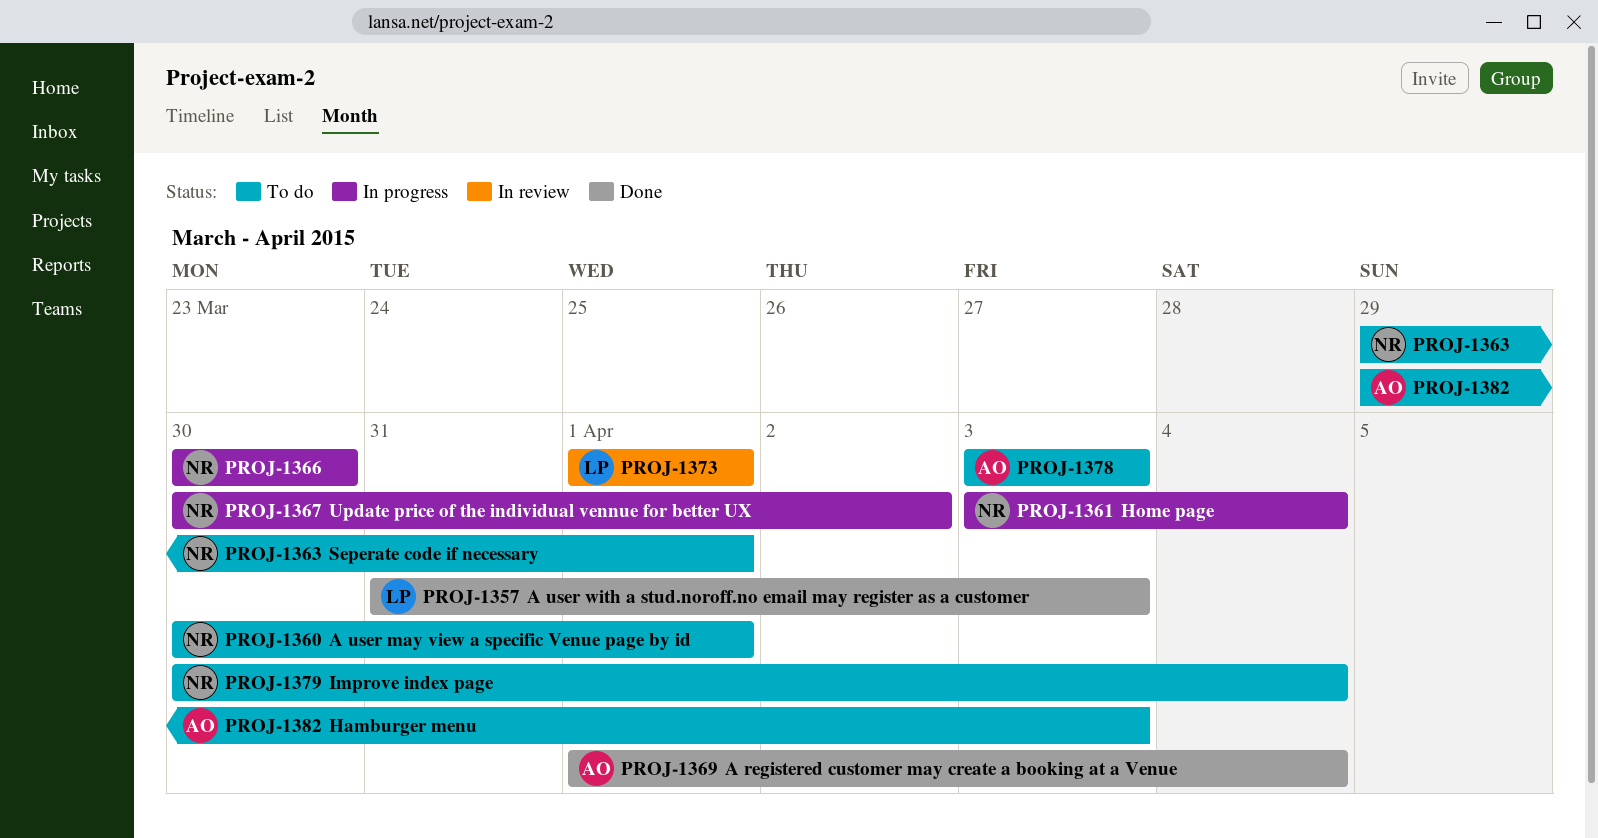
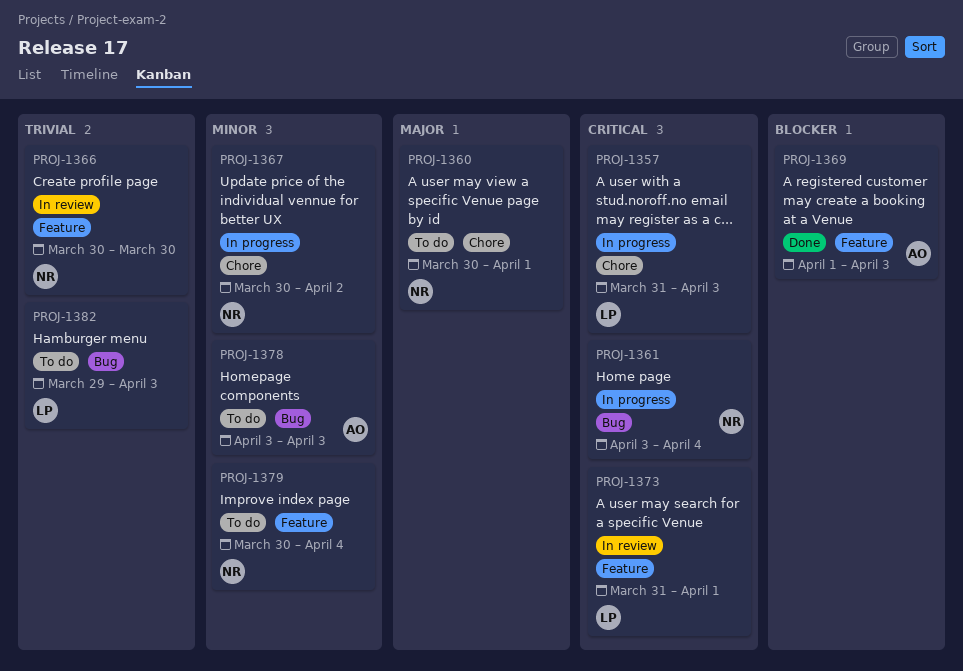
PROJ-1357, status: Done -> In progress
PROJ-1363: present -> none
PROJ-1366, status: In progress -> In review
PROJ-1369, due: Apr 4 -> Apr 3
PROJ-1373, start: Apr 1 -> Mar 31
PROJ-1382, owner: AO -> LP

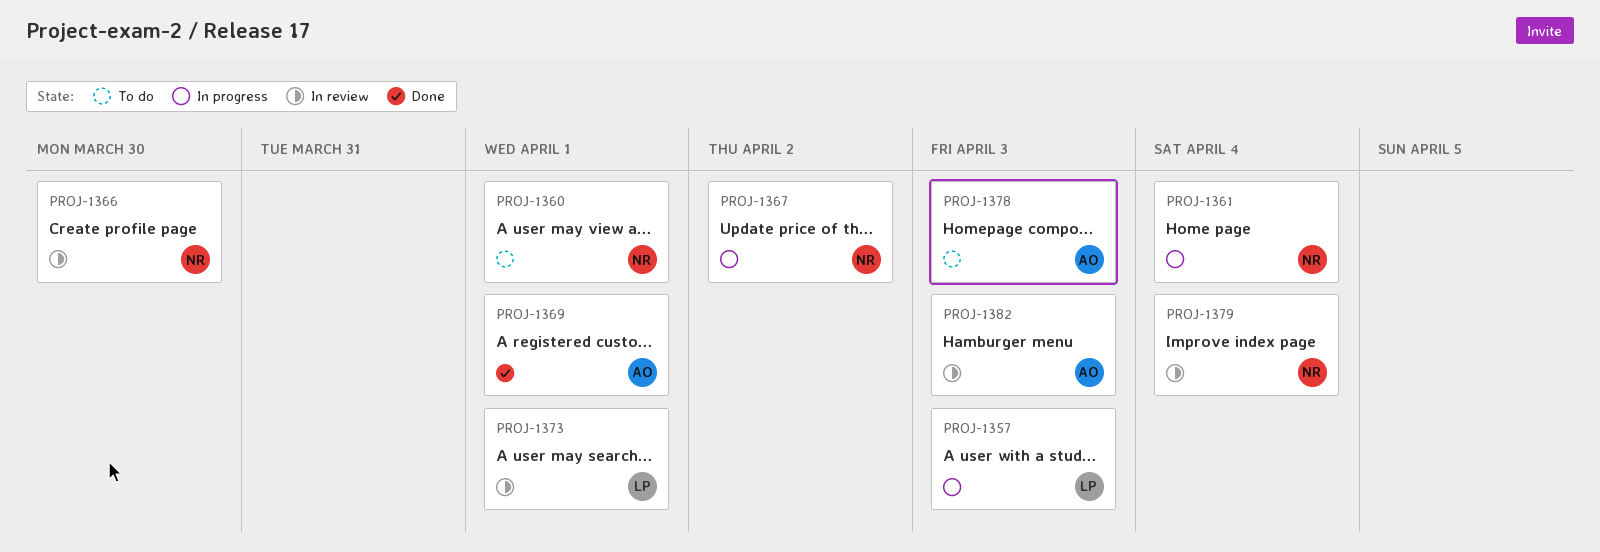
PROJ-1369, due: Apr 3 -> Apr 1
PROJ-1379, status: To do -> In review
PROJ-1382, status: To do -> In review
PROJ-1382, owner: LP -> AO

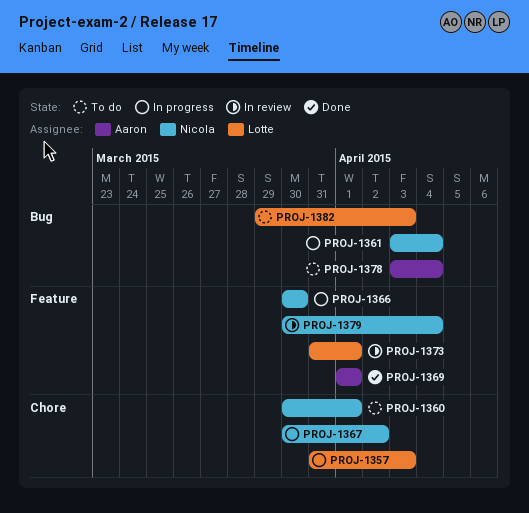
PROJ-1366, status: In review -> In progress
PROJ-1378, due: Apr 3 -> Apr 4
PROJ-1382, status: In review -> To do
PROJ-1382, owner: Aaron -> Lotte

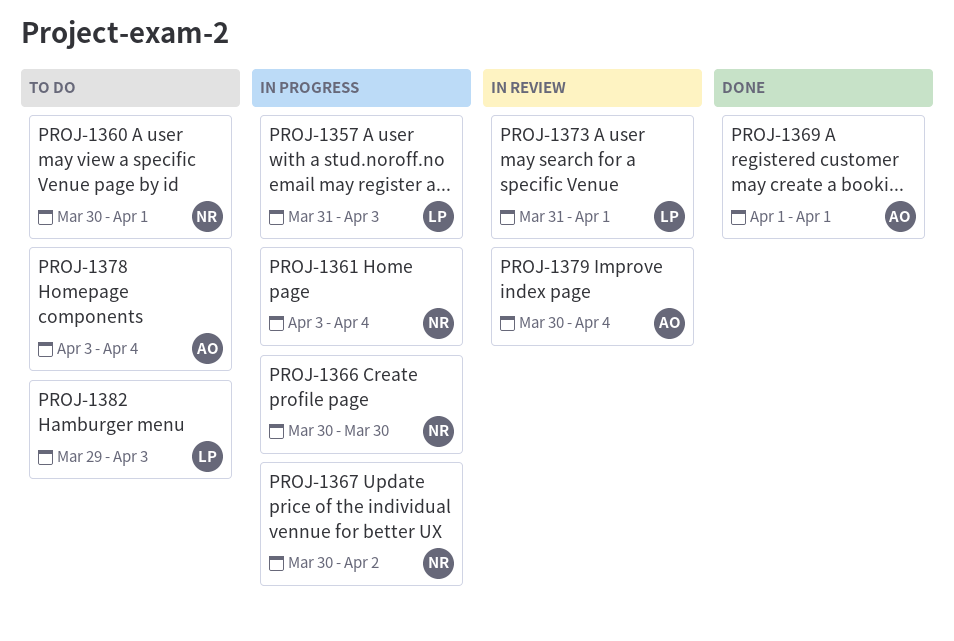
PROJ-1379, owner: Nicola -> Aaron

